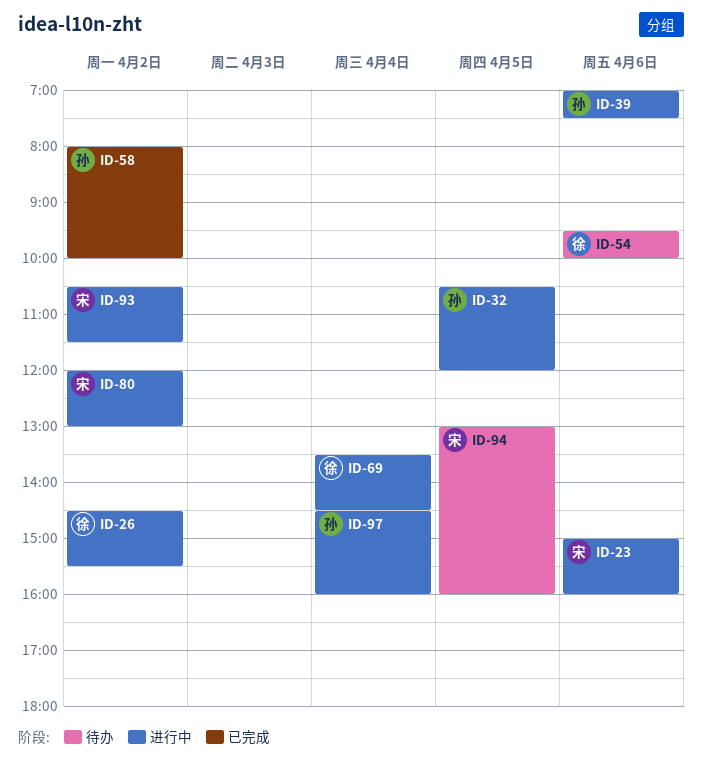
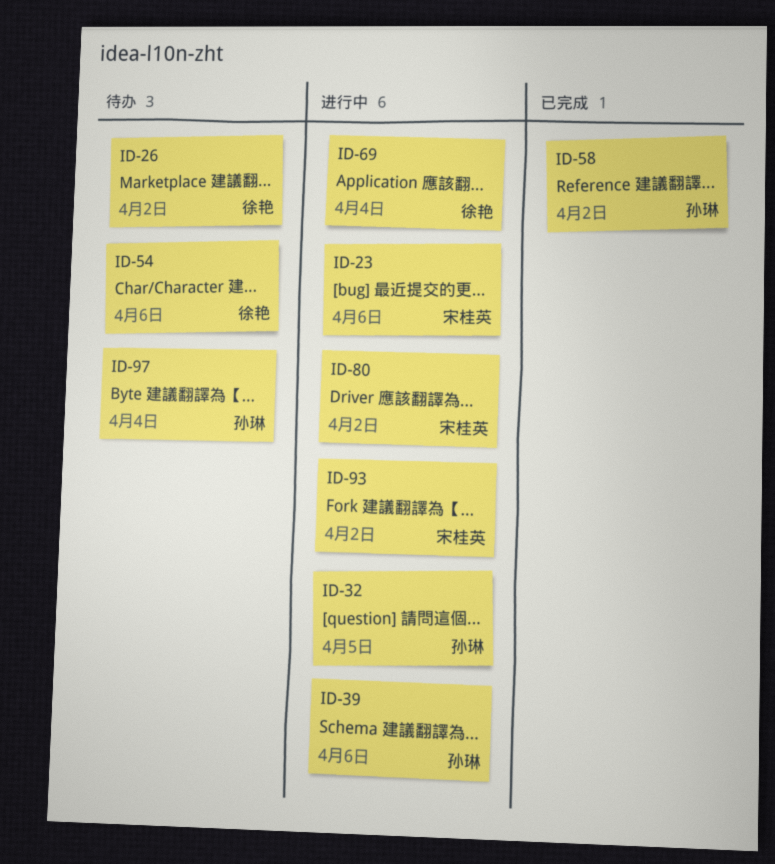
ID-26, status: 进行中 -> 待办
ID-94: present -> none
ID-97, status: 进行中 -> 待办

